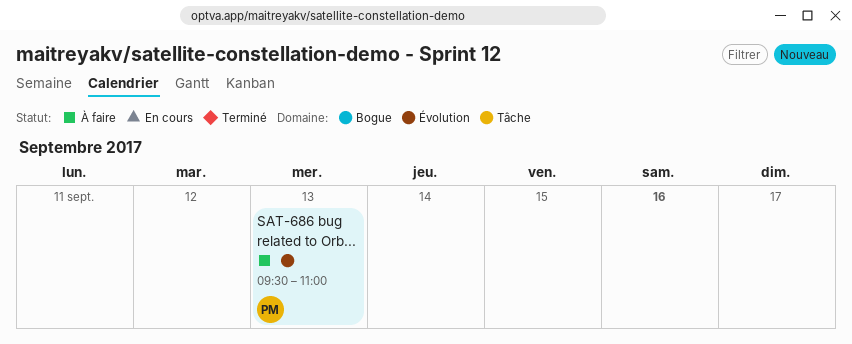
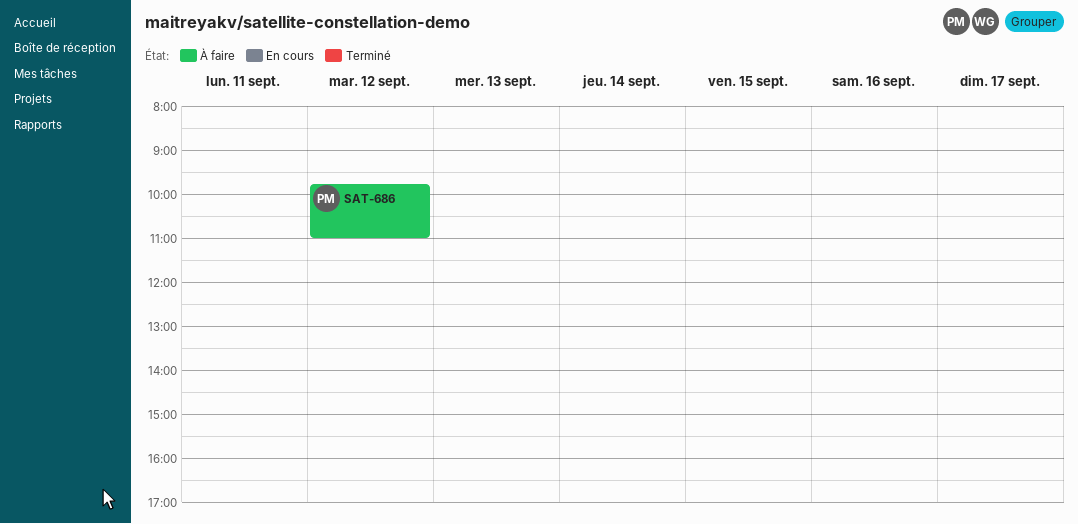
SAT-686, day: Sep 13 -> Sep 12
SAT-686, begins: 09:30 -> 09:45

